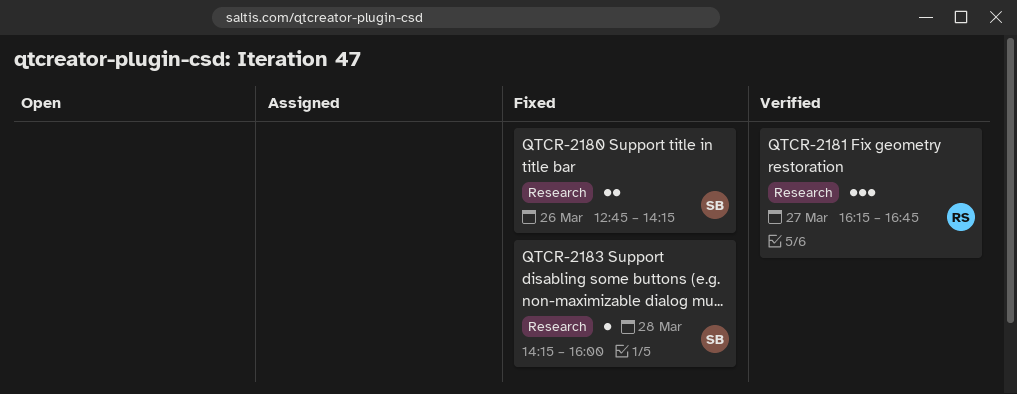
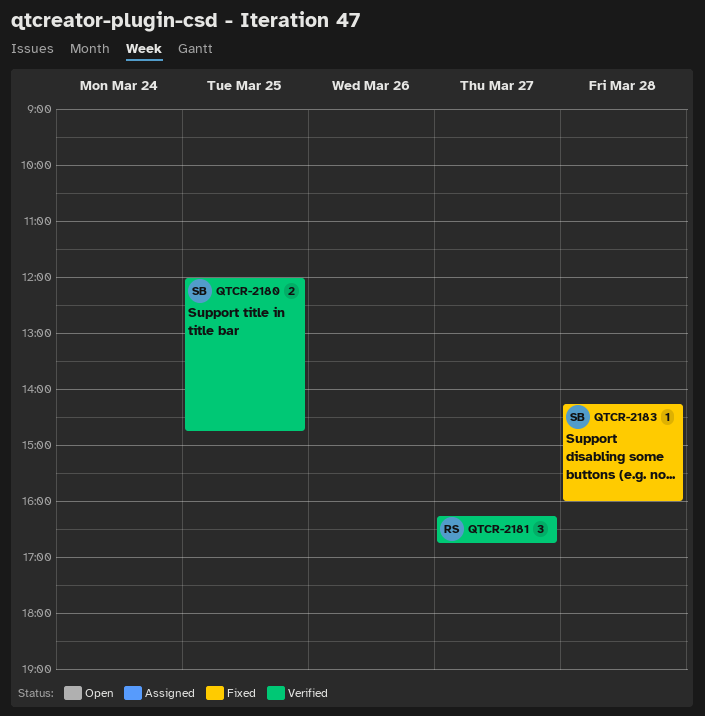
QTCR-2180, status: Fixed -> Verified
QTCR-2180, day: Mar 26 -> Mar 25
QTCR-2180, begins: 12:45 -> 12:00
QTCR-2180, ends: 14:15 -> 14:45

